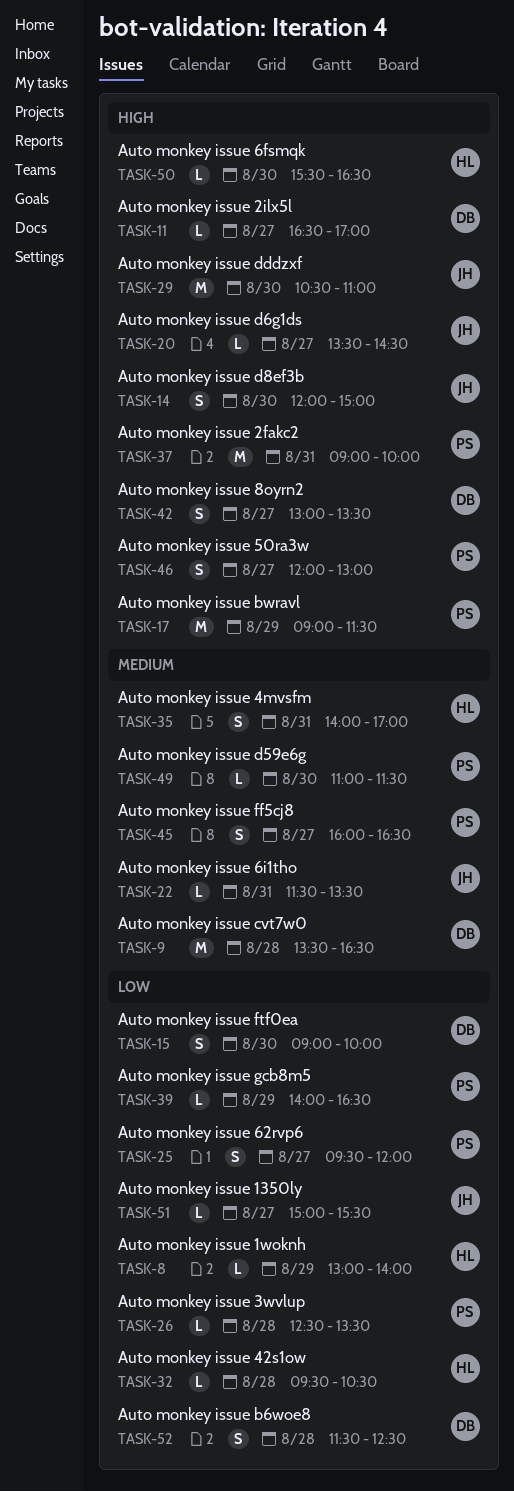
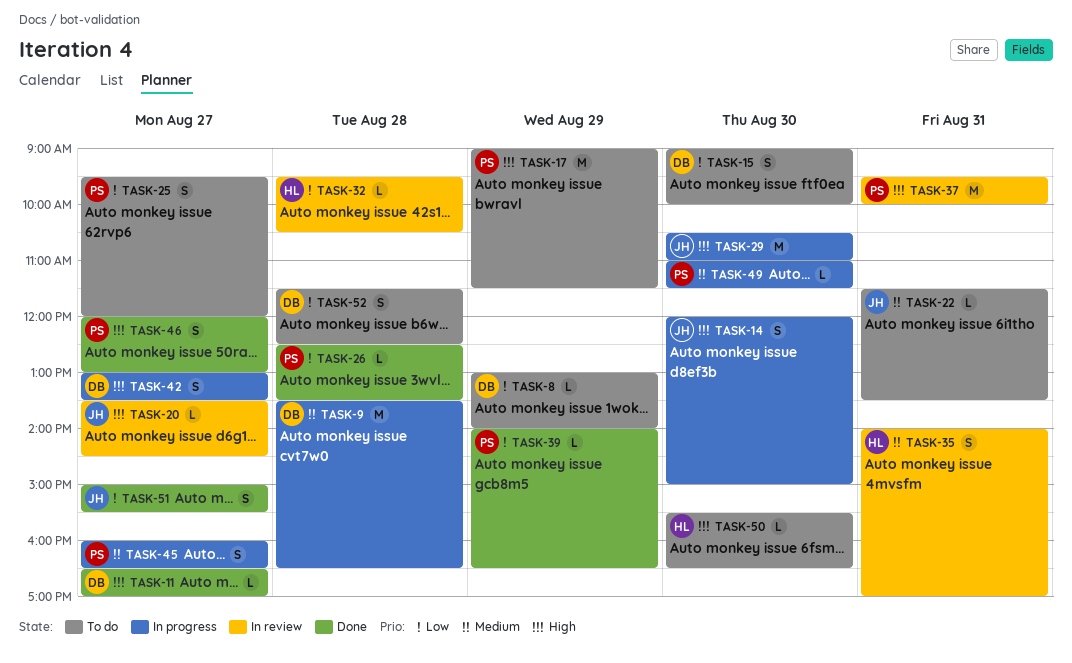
TASK-8, owner: HL -> DB
TASK-37, begins: 09:00 -> 09:30
TASK-51, estimate: L -> S

